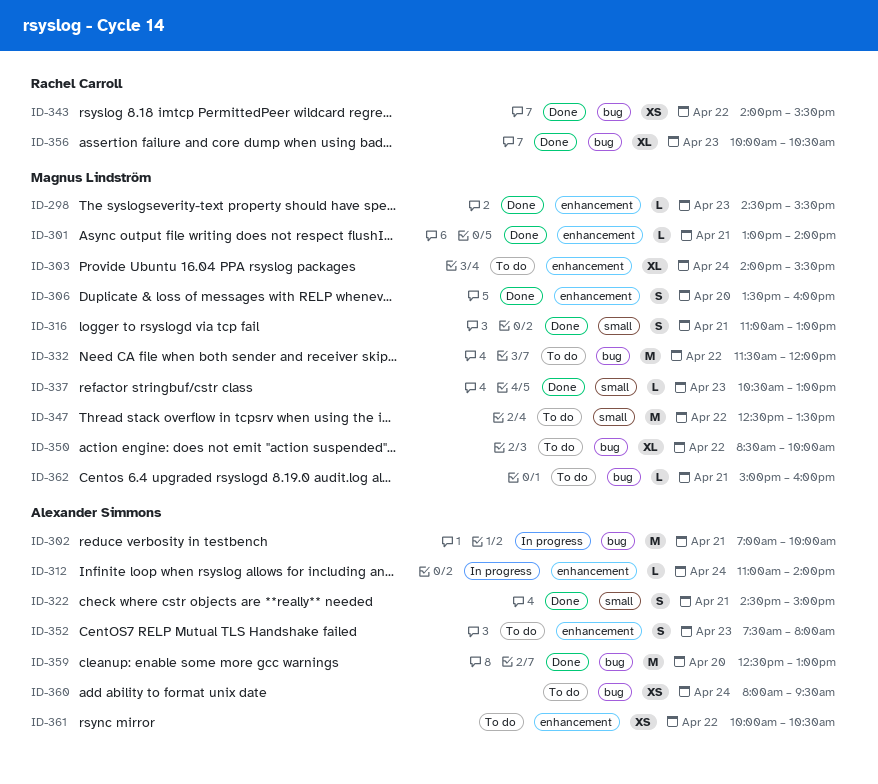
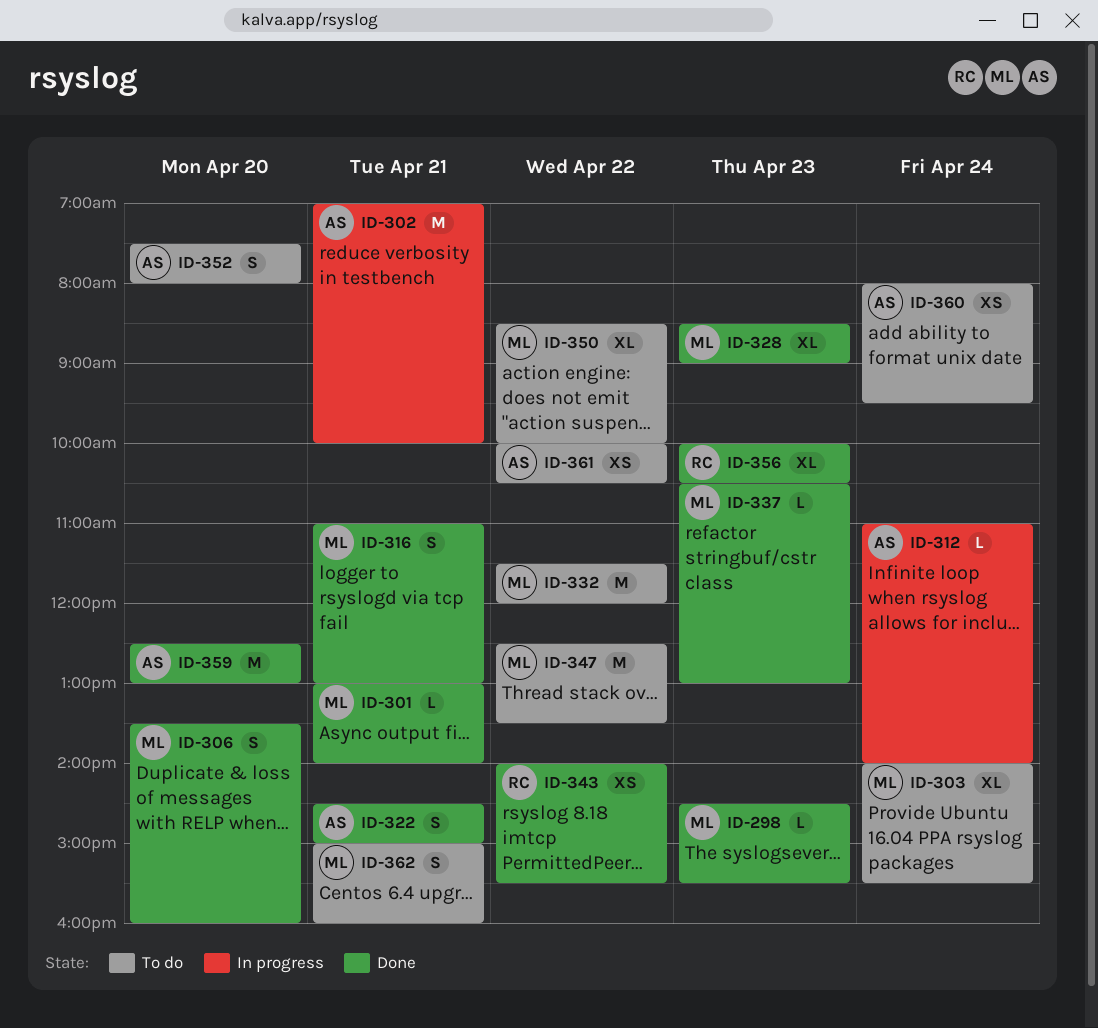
ID-328: none -> present
ID-352, day: Apr 23 -> Apr 20
ID-362, estimate: L -> S

